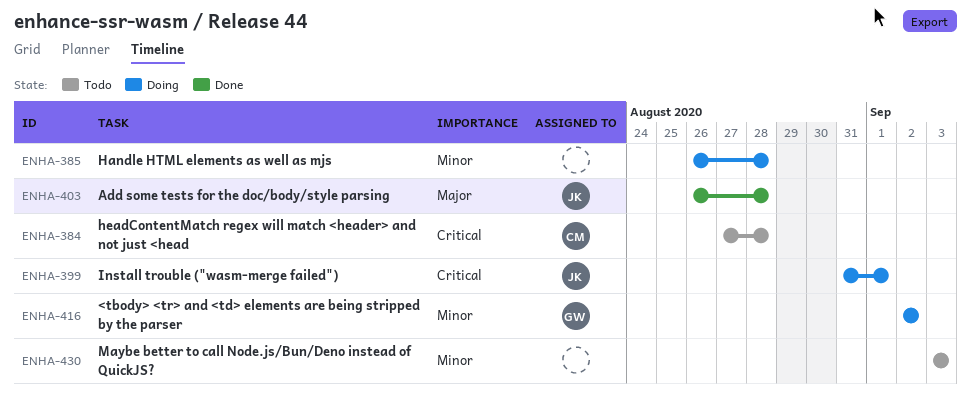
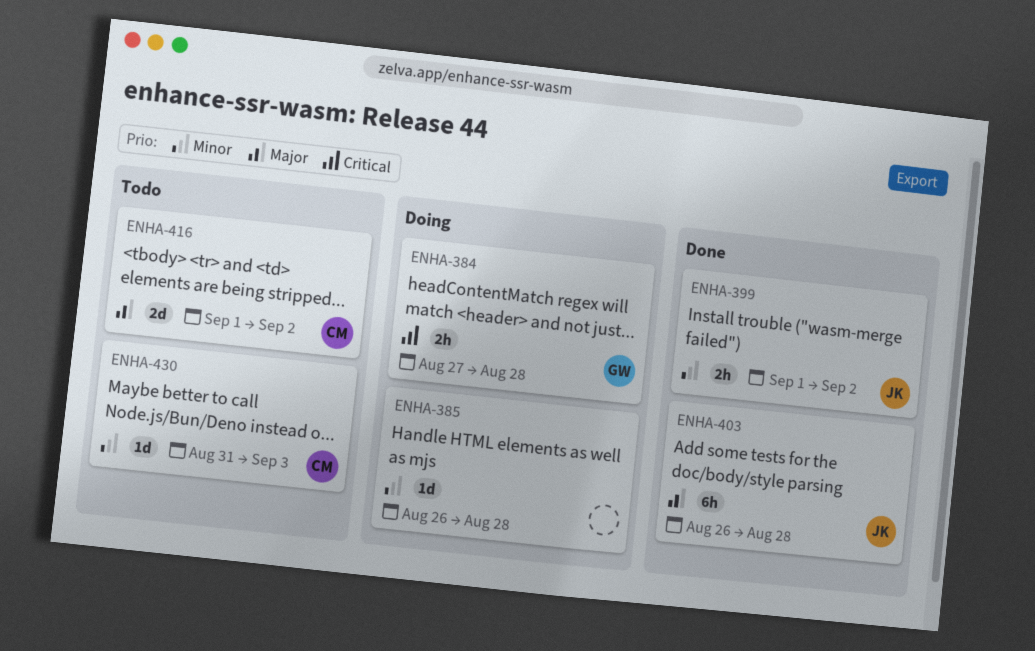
ENHA-384, status: Todo -> Doing
ENHA-384, owner: CM -> GW
ENHA-399, status: Doing -> Done
ENHA-399, priority: Critical -> Minor
ENHA-399, start: Aug 31 -> Sep 1
ENHA-399, due: Sep 1 -> Sep 2
ENHA-416, status: Doing -> Todo
ENHA-416, owner: GW -> CM
ENHA-416, priority: Minor -> Major
ENHA-416, start: Sep 2 -> Sep 1
ENHA-430, owner: none -> CM
ENHA-430, start: Sep 3 -> Aug 31

